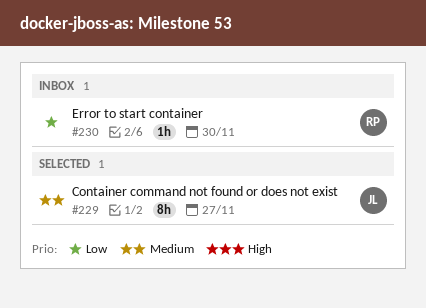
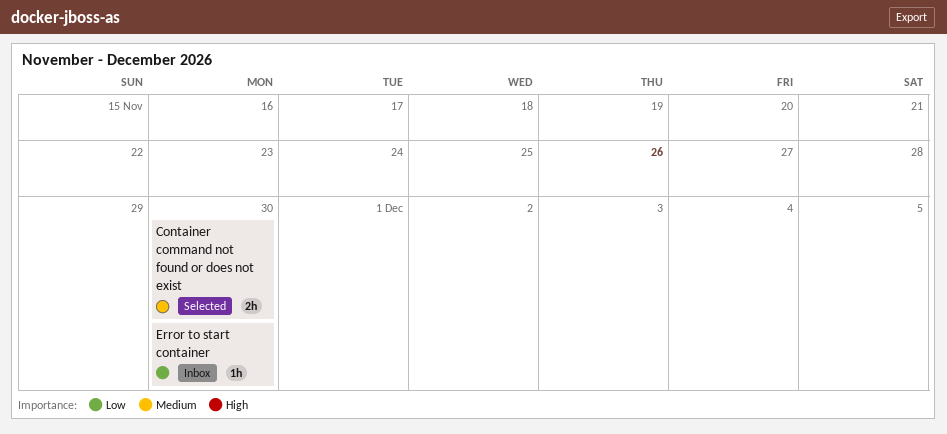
Container command not found or does not exist, estimate: 8h -> 2h
Container command not found or does not exist, due: Nov 27 -> Nov 30

